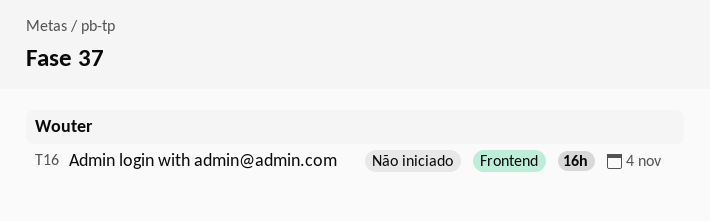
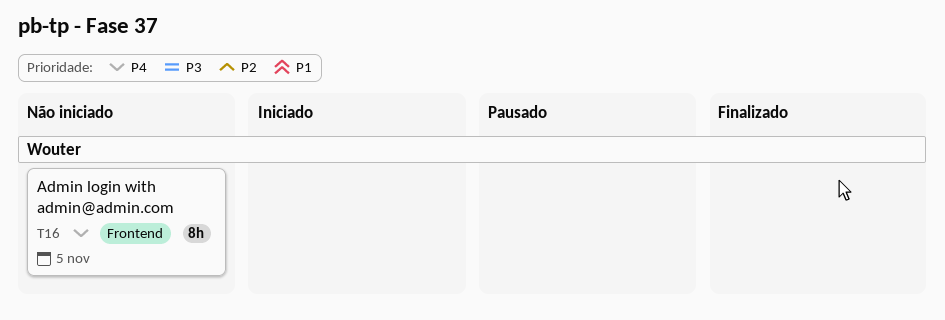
T16, estimate: 16h -> 8h
T16, due: Nov 4 -> Nov 5

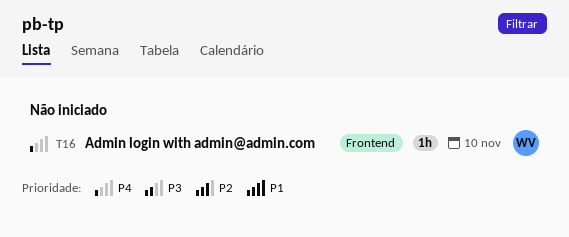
T16, estimate: 8h -> 1h
T16, due: Nov 5 -> Nov 10

